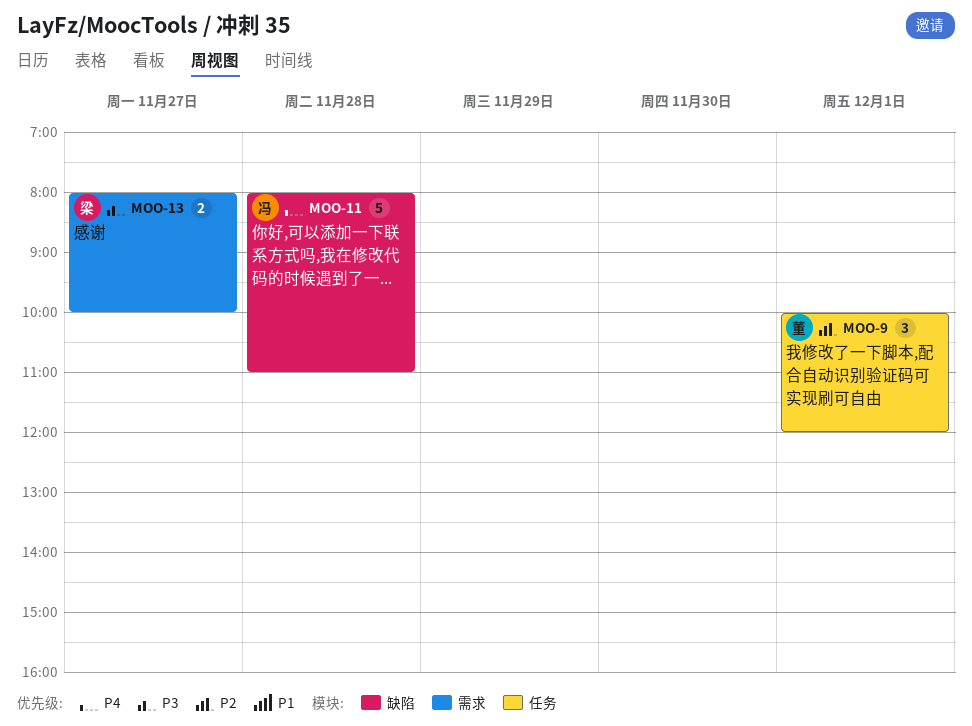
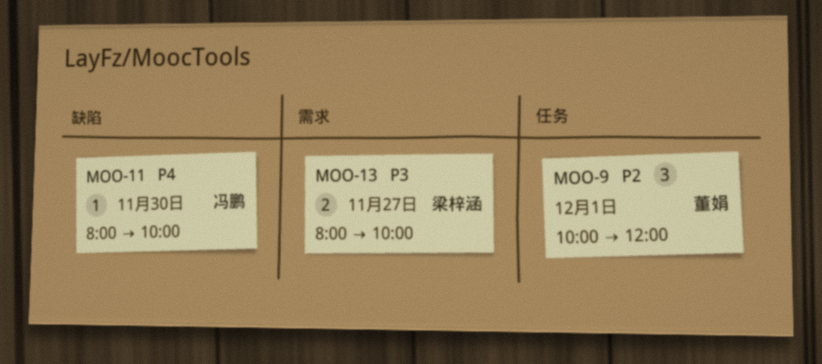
MOO-11, estimate: 5 -> 1
MOO-11, day: Nov 28 -> Nov 30
MOO-11, ends: 11:00 -> 10:00

